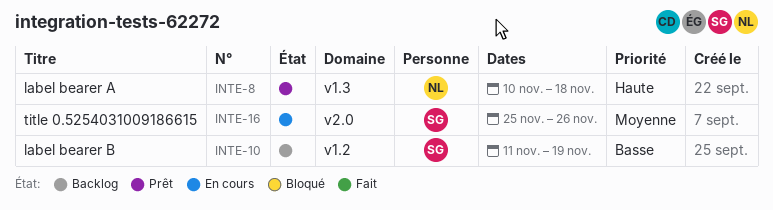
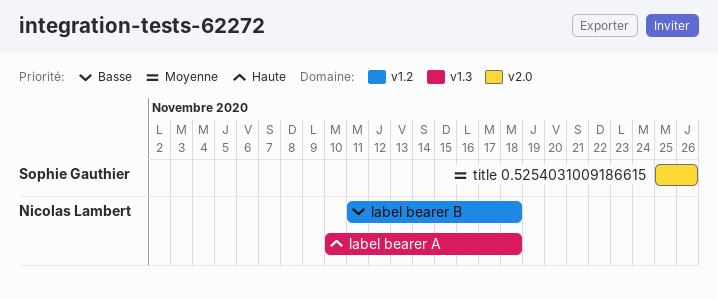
label bearer B, owner: Sophie Gauthier -> Nicolas Lambert
label bearer B, due: Nov 19 -> Nov 18

